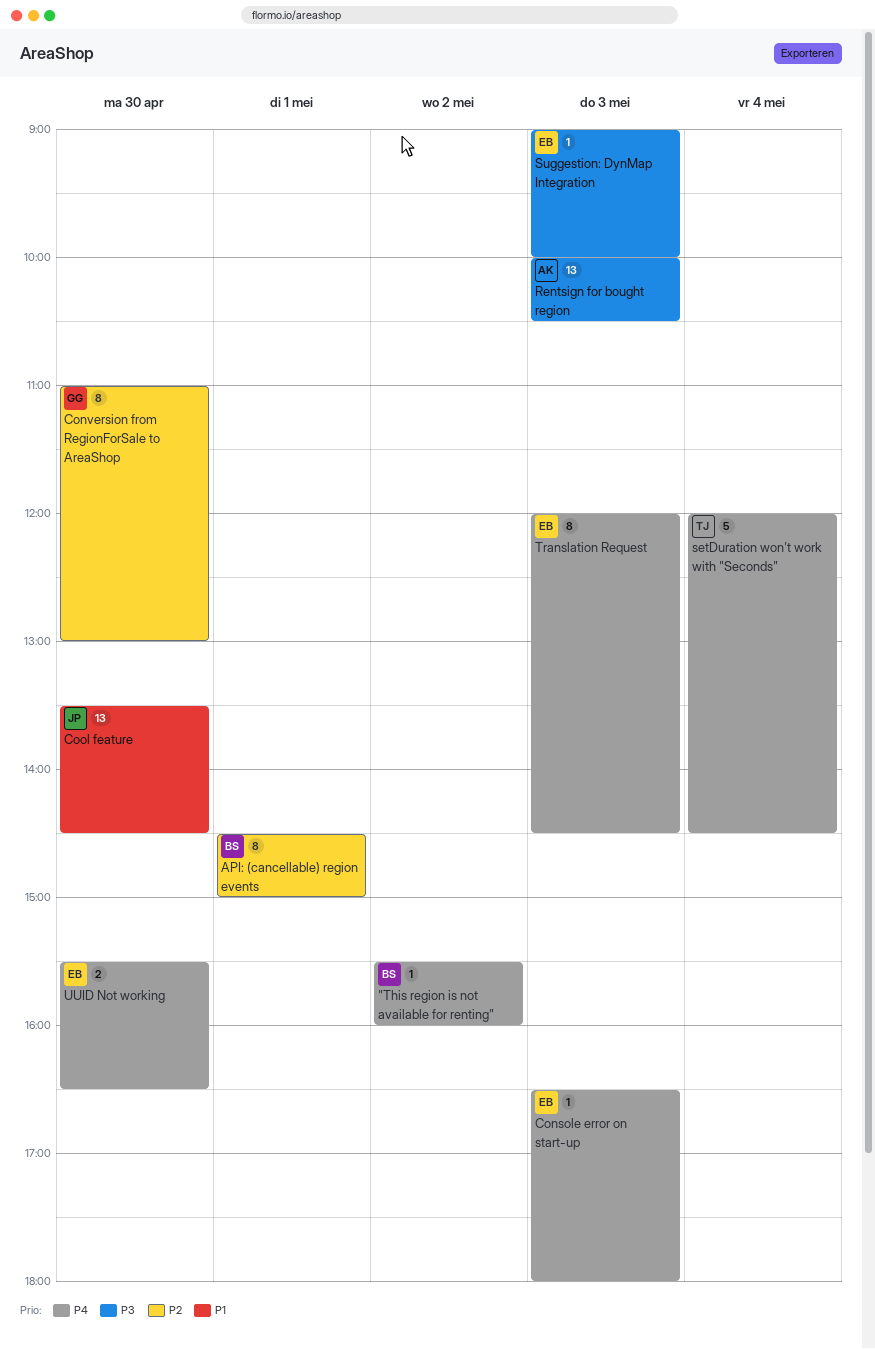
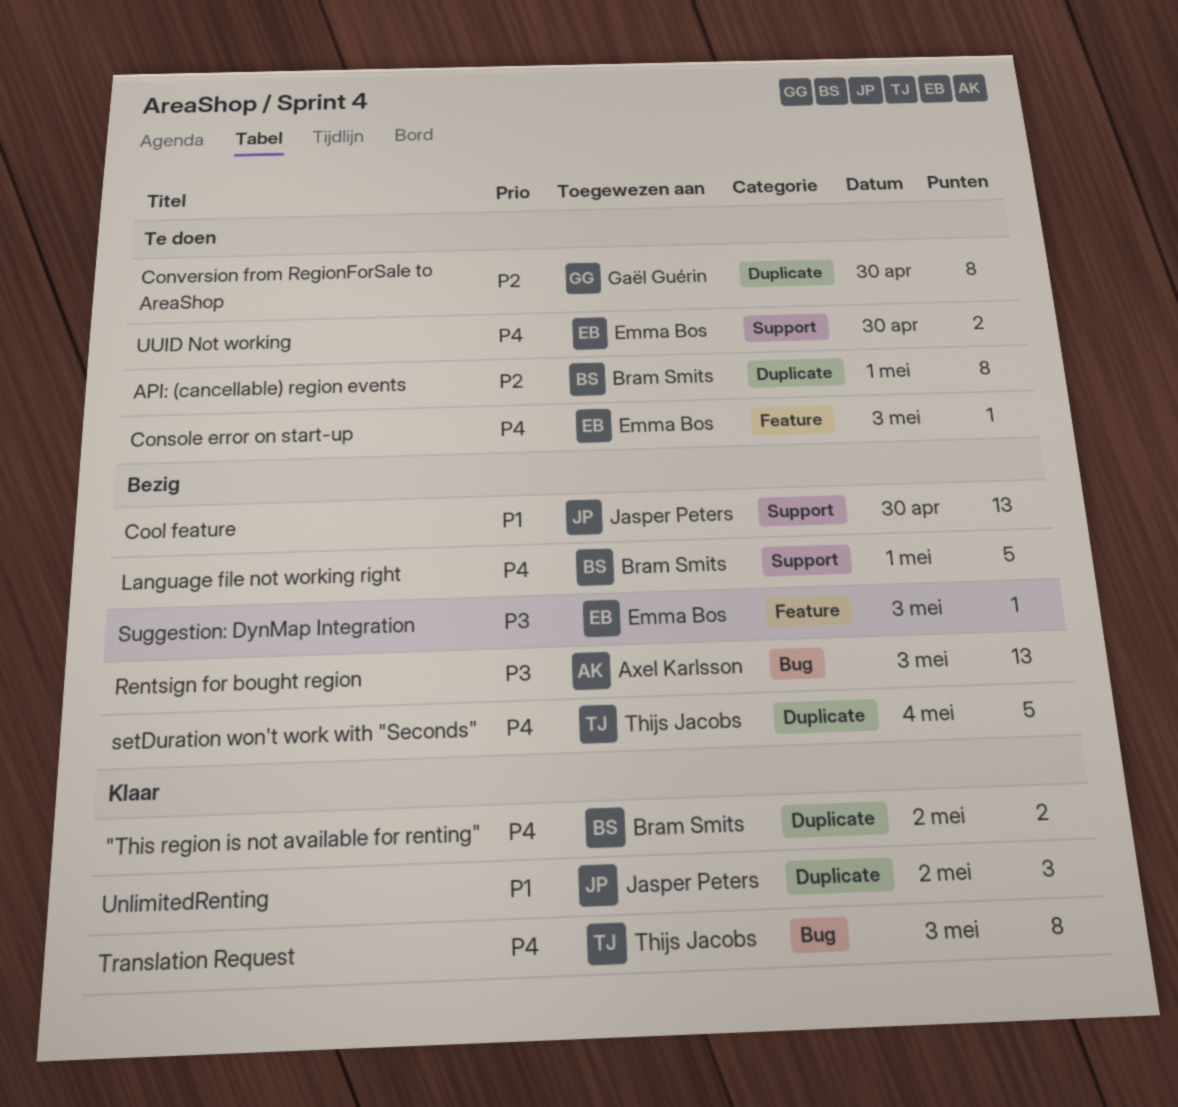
"This region is not available for renting", estimate: 1 -> 2
Language file not working right: none -> present
Translation Request, owner: Emma Bos -> Thijs Jacobs
UnlimitedRenting: none -> present

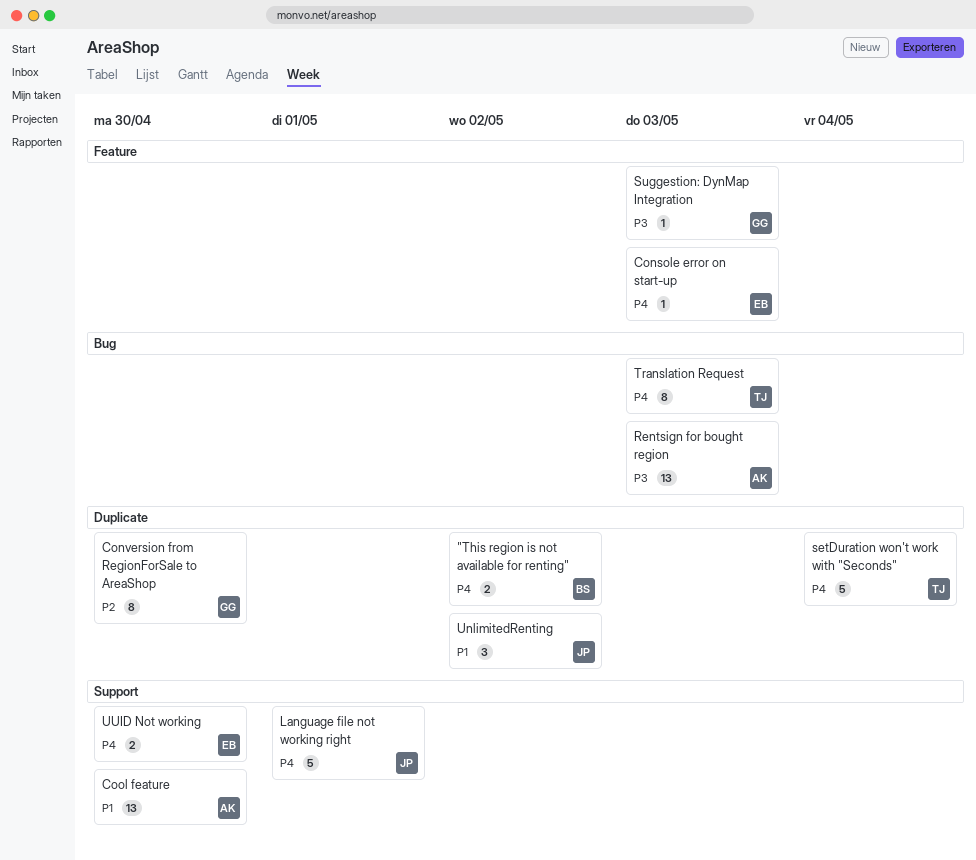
API: (cancellable) region events: present -> none
Cool feature, owner: Jasper Peters -> Axel Karlsson
Language file not working right, owner: Bram Smits -> Jasper Peters
Suggestion: DynMap Integration, owner: Emma Bos -> Gaël Guérin

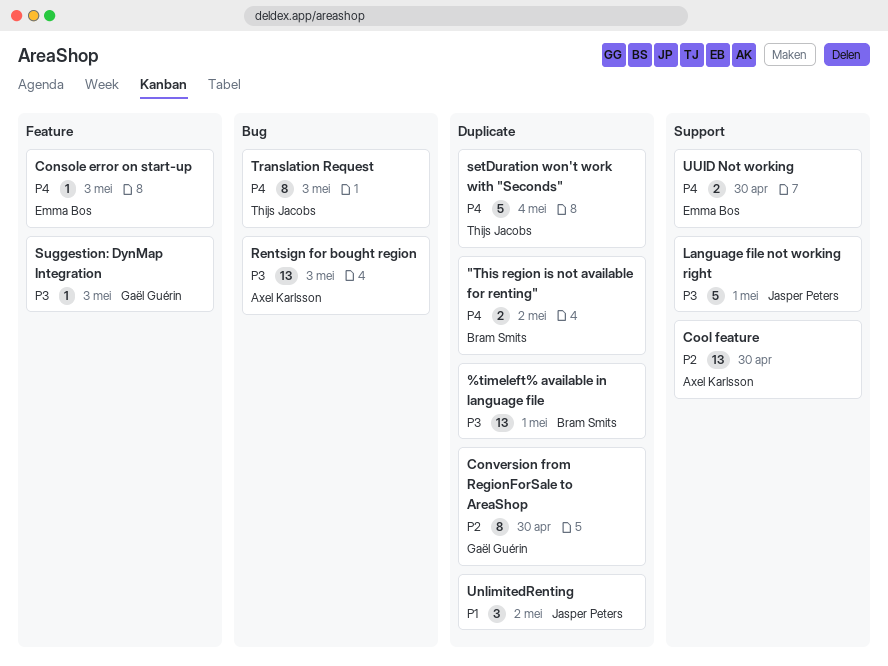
%timeleft% available in language file: none -> present
Cool feature, priority: P1 -> P2
Language file not working right, priority: P4 -> P3

